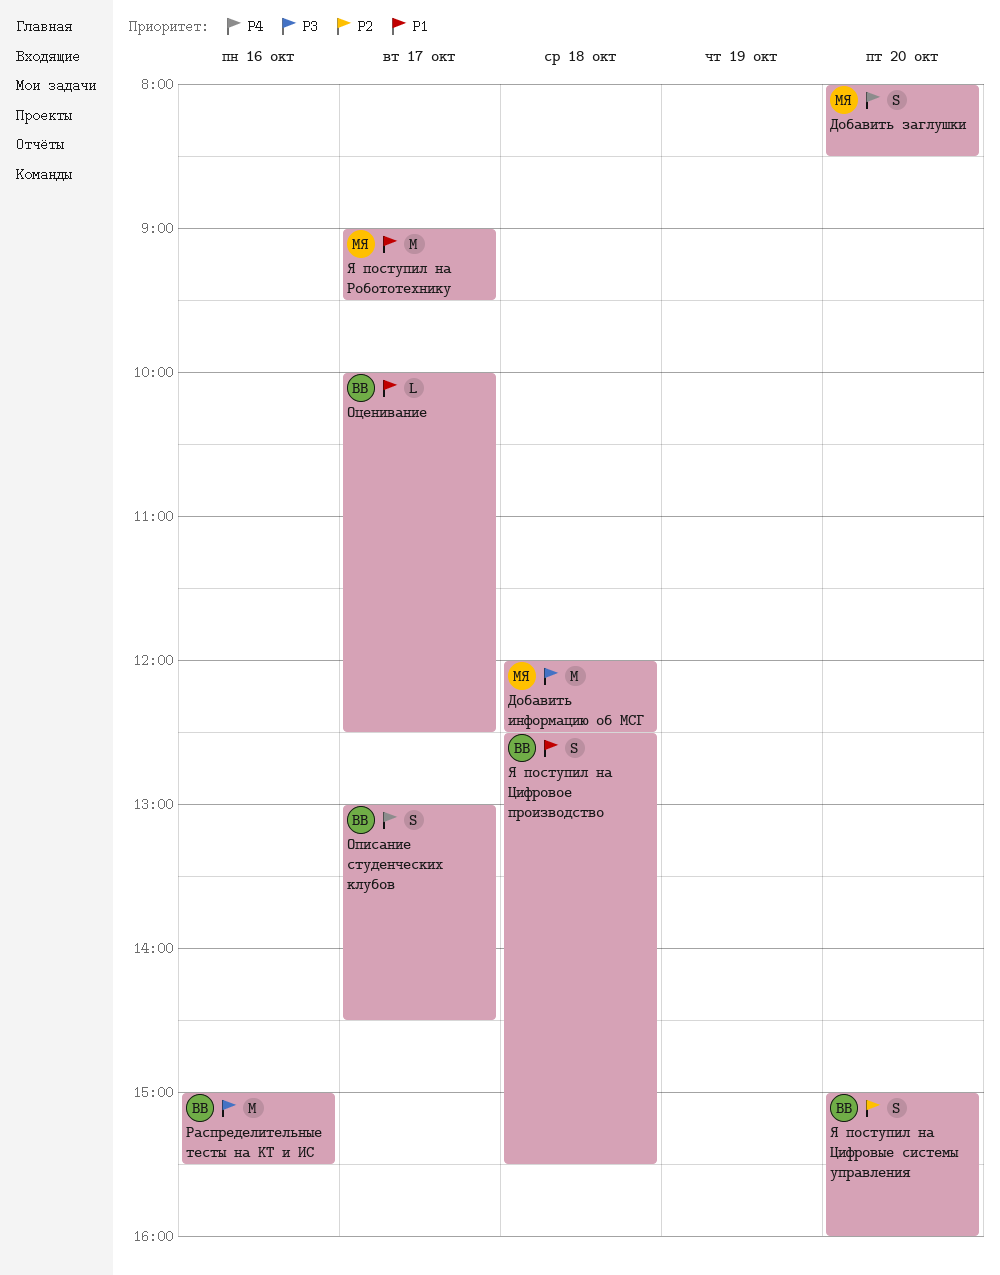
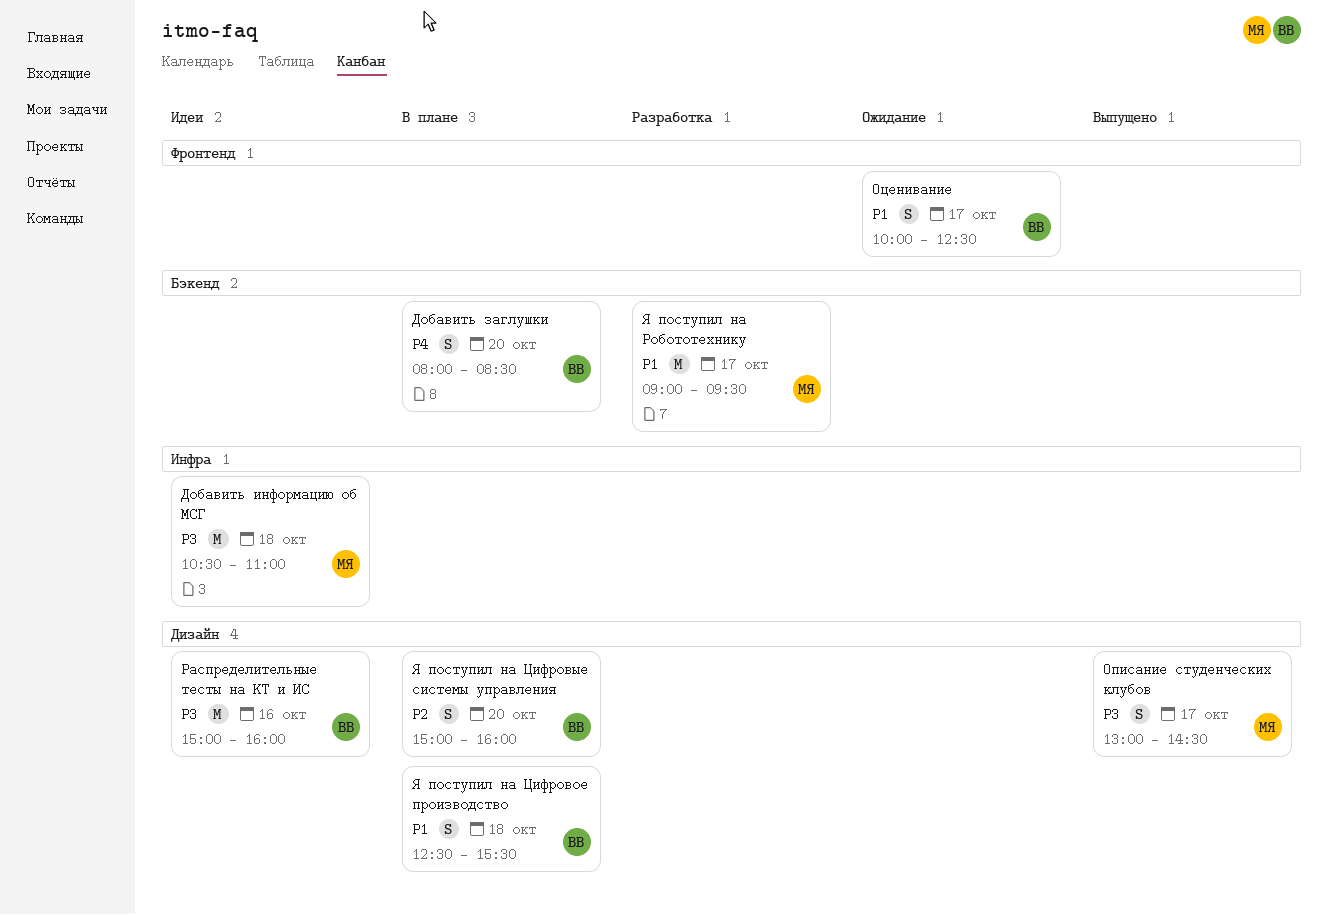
Добавить заглушки, owner: МЯ -> ВВ
Добавить информацию об МСГ, begins: 12:00 -> 10:30
Добавить информацию об МСГ, ends: 12:30 -> 11:00
Описание студенческих клубов, owner: ВВ -> МЯ
Описание студенческих клубов, priority: P4 -> P3
Оценивание, estimate: L -> S
Распределительные тесты на КТ и ИС, ends: 15:30 -> 16:00

